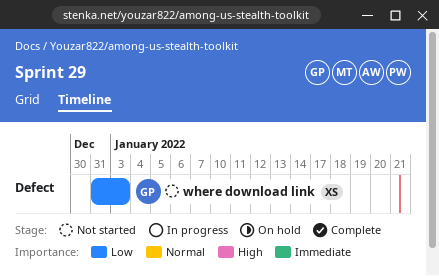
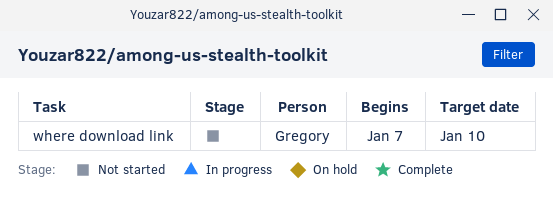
where download link, start: Dec 31 -> Jan 7
where download link, due: Jan 3 -> Jan 10

